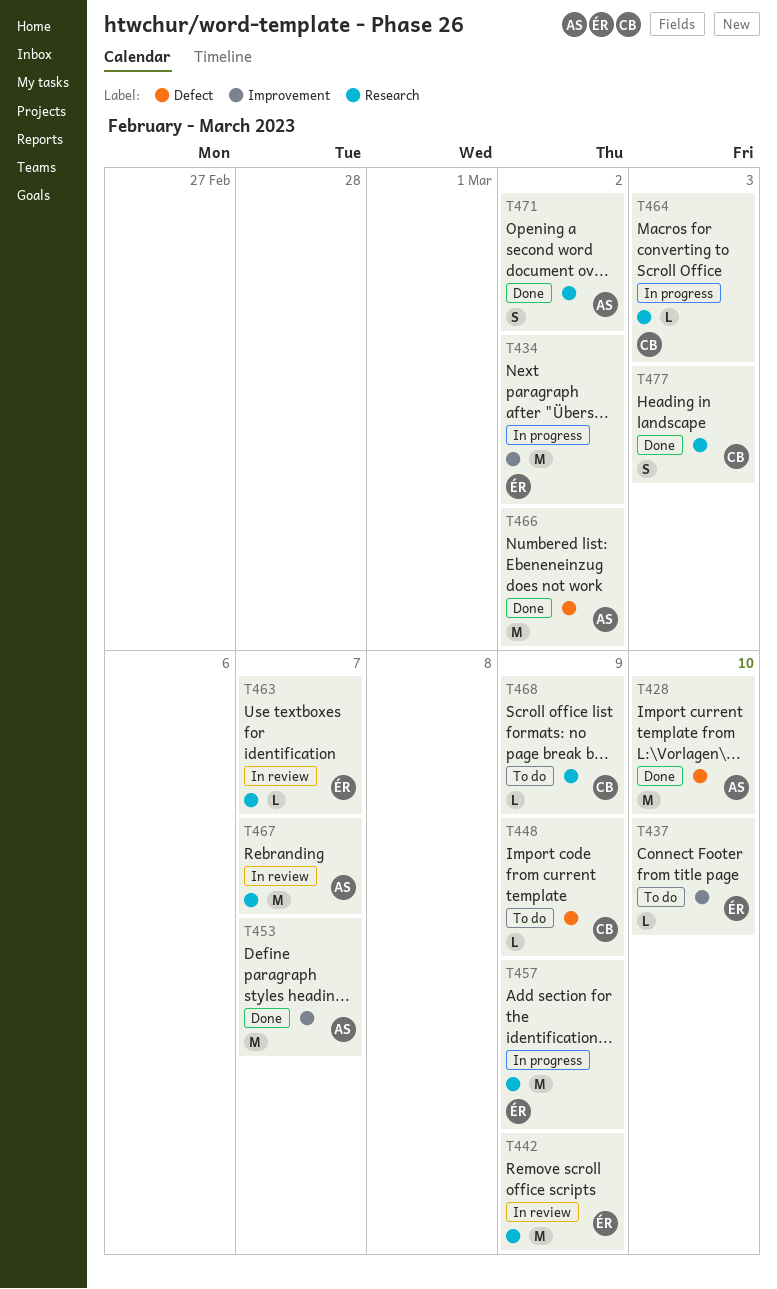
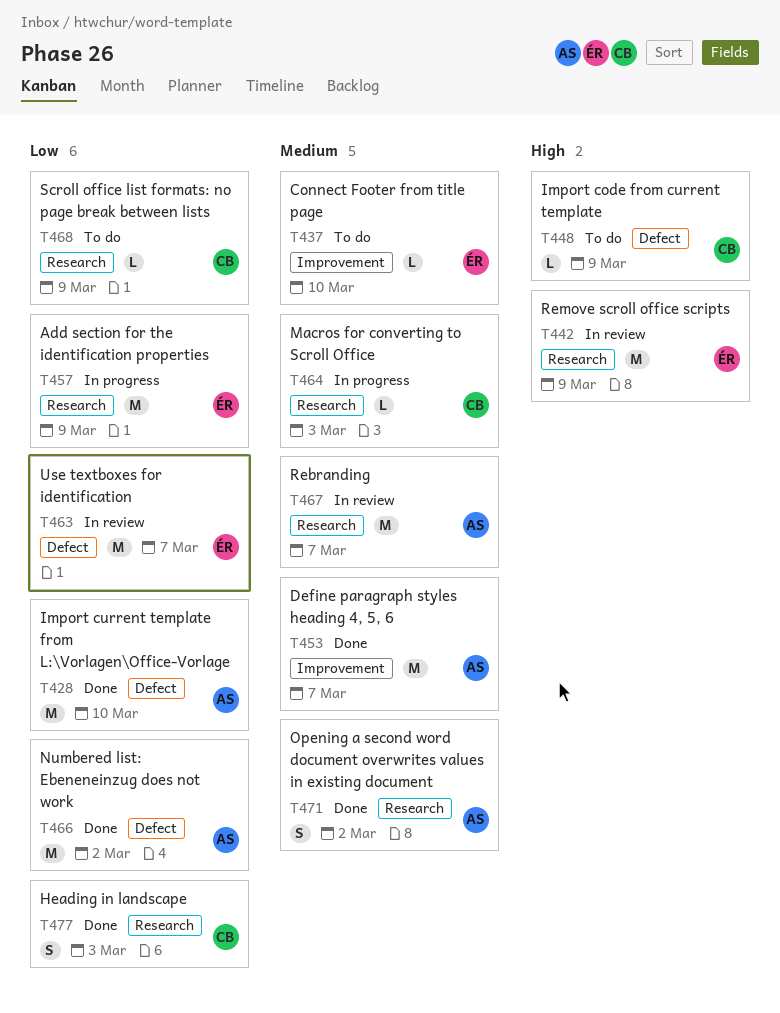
T434: present -> none
T463, label: Research -> Defect
T463, estimate: L -> M

